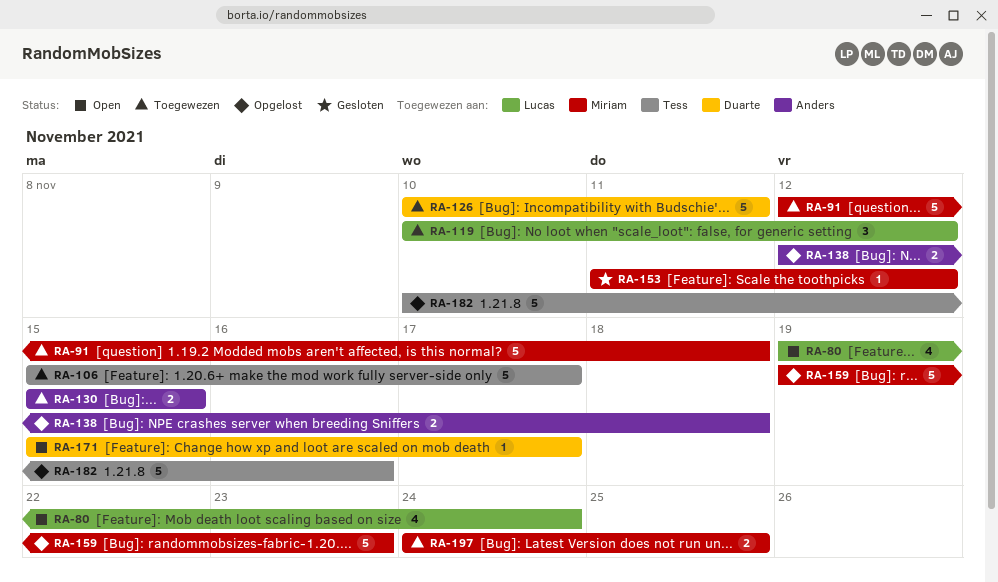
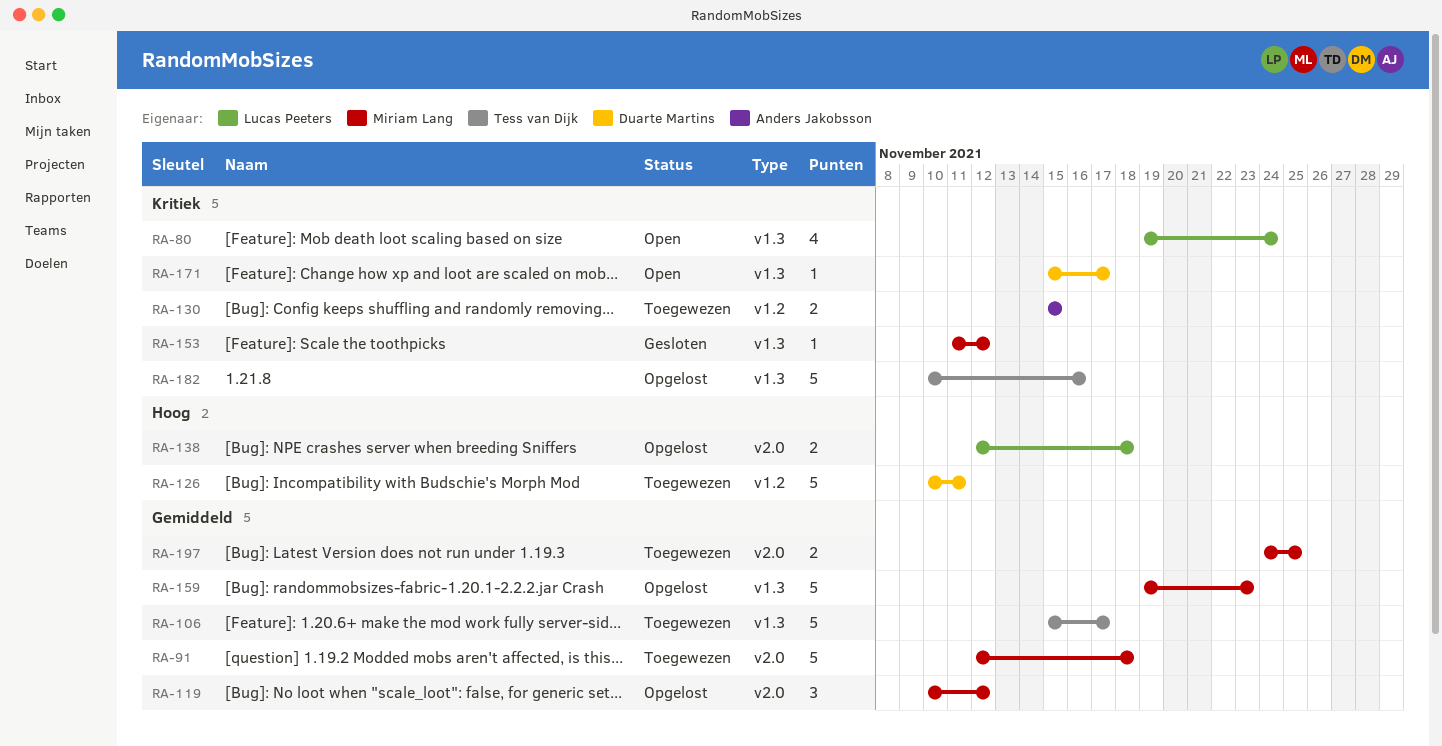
RA-119, status: Toegewezen -> Opgelost
RA-119, owner: Lucas Peeters -> Miriam Lang
RA-138, owner: Anders Jakobsson -> Lucas Peeters

